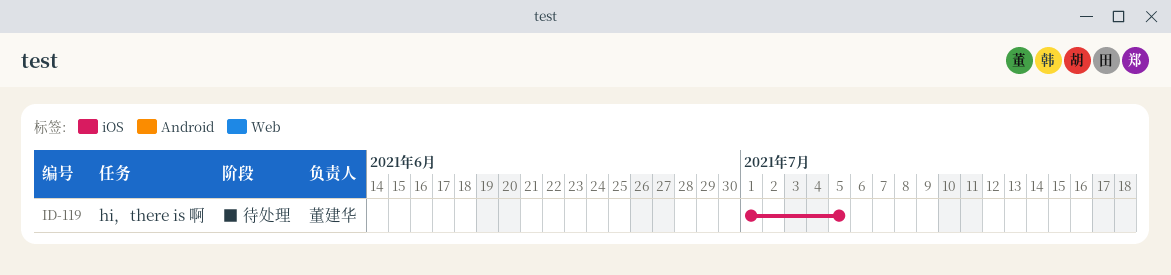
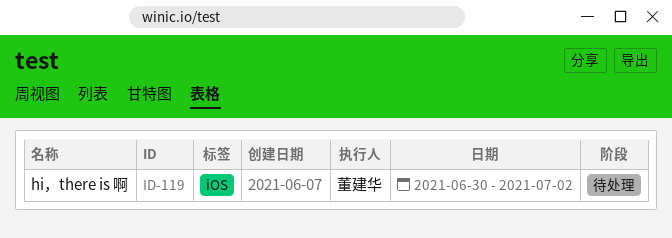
ID-119, start: Jul 1 -> Jun 30
ID-119, due: Jul 5 -> Jul 2

